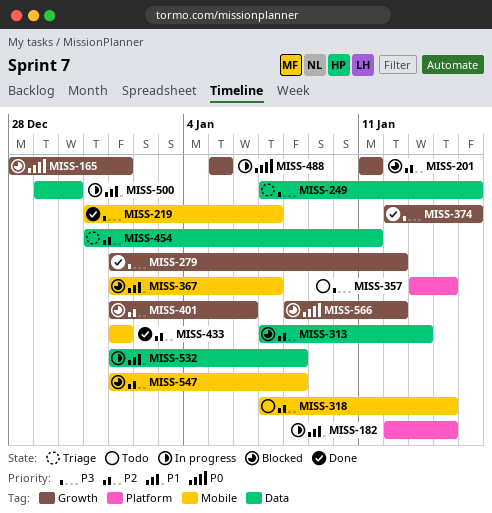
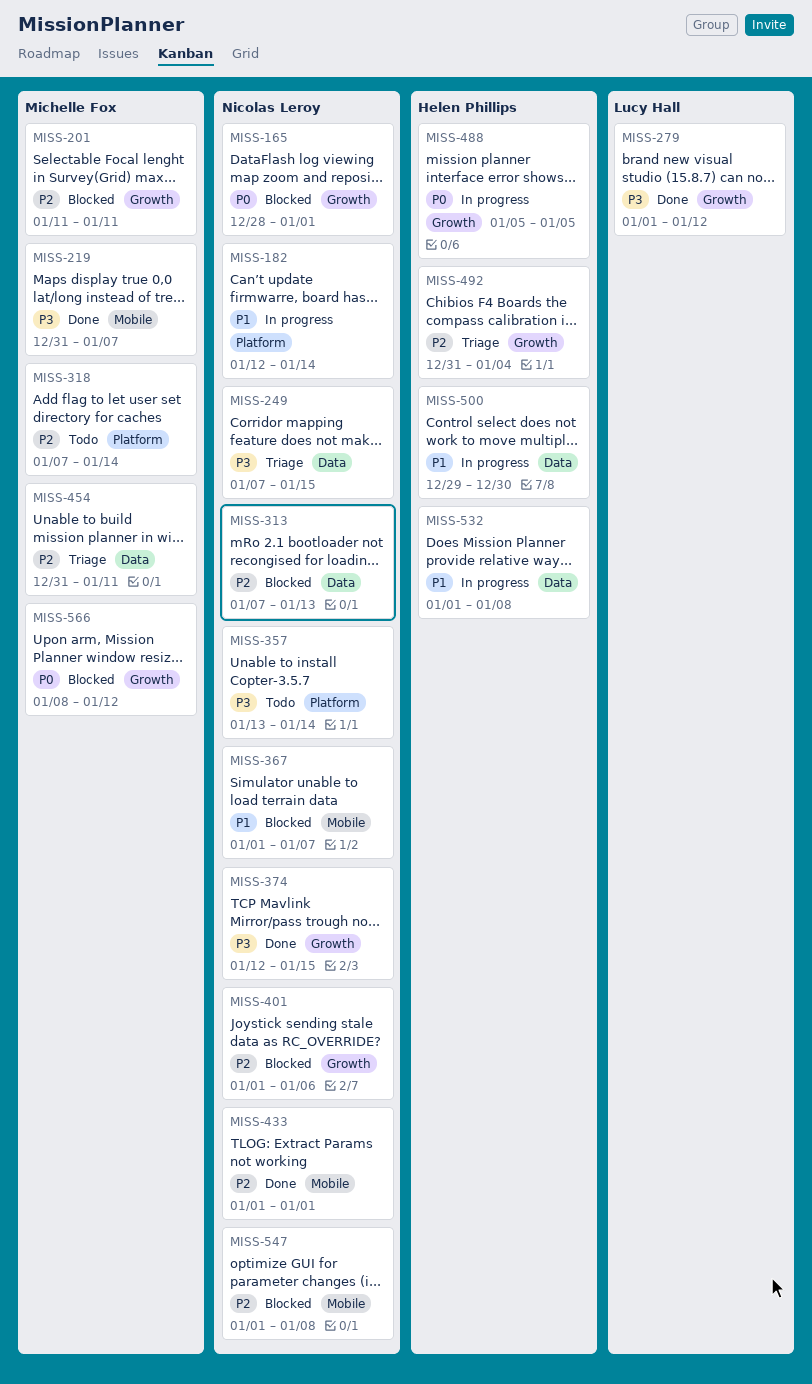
MISS-318, label: Mobile -> Platform
MISS-492: none -> present

